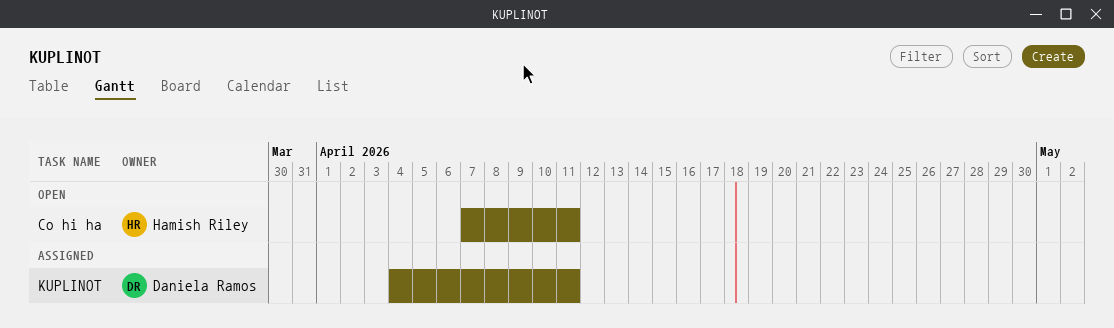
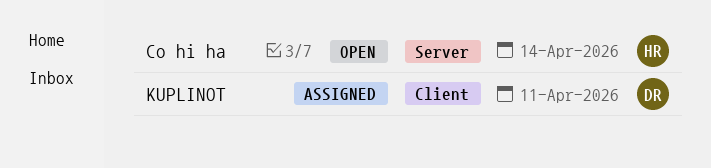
Co hi ha, due: Apr 11 -> Apr 14

